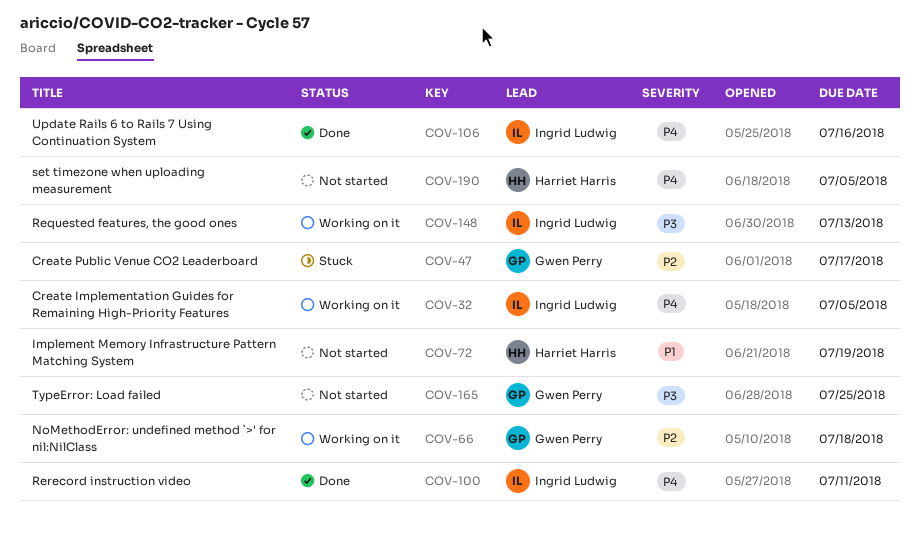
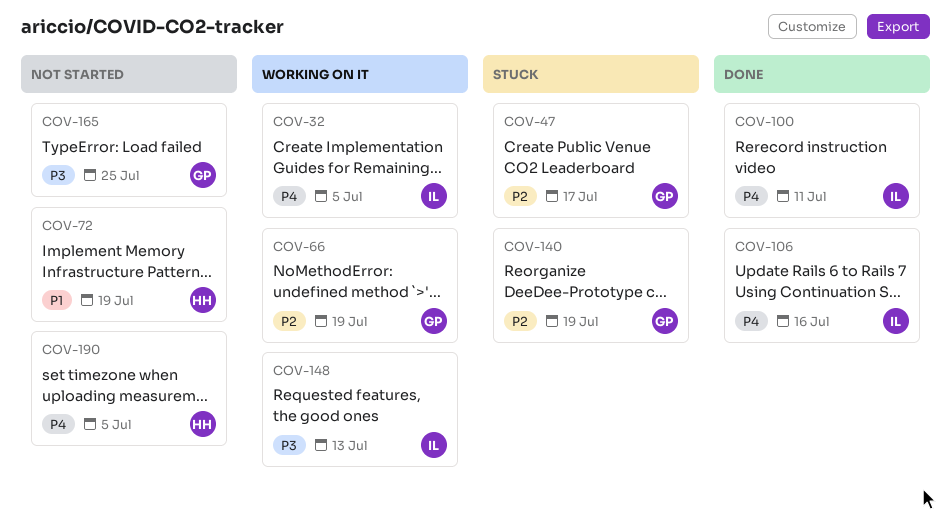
COV-66, due: Jul 18 -> Jul 19
COV-140: none -> present

